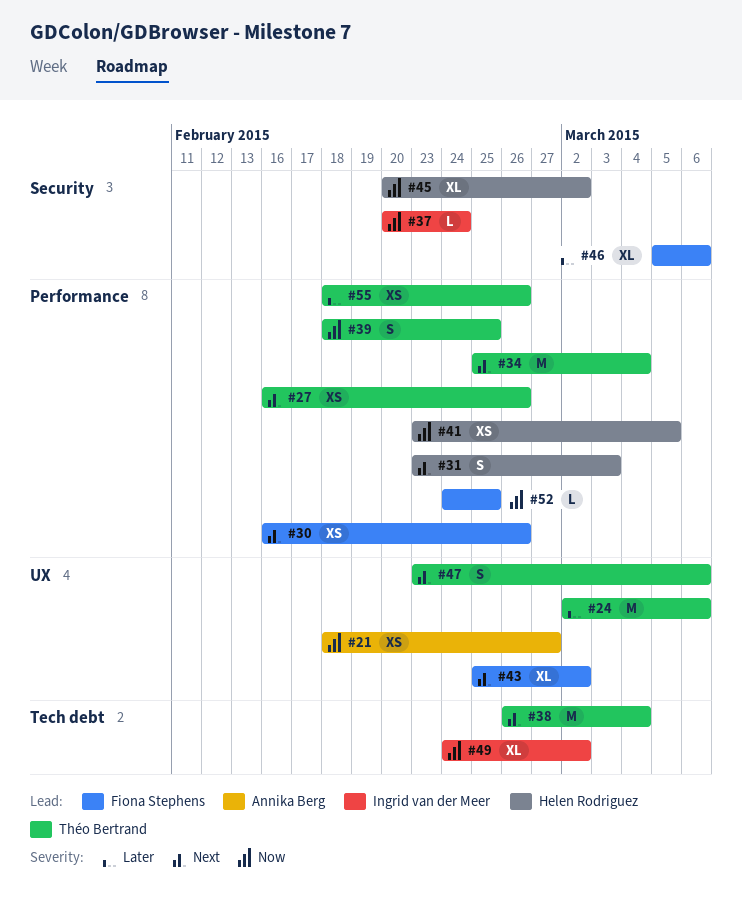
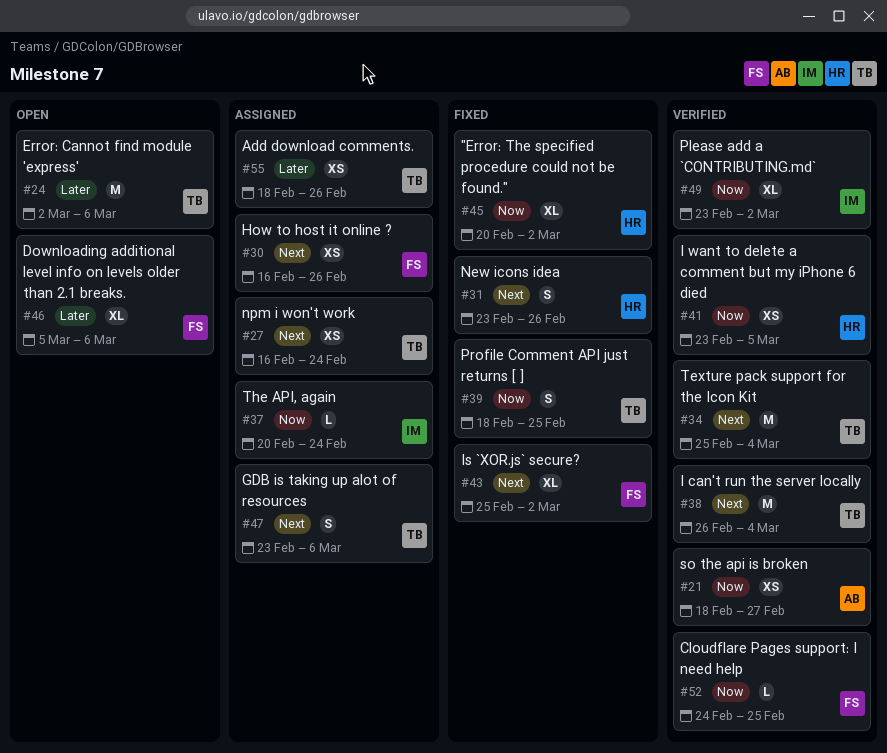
#27, due: Feb 26 -> Feb 24
#31, due: Mar 3 -> Feb 26
#49, start: Feb 24 -> Feb 23

